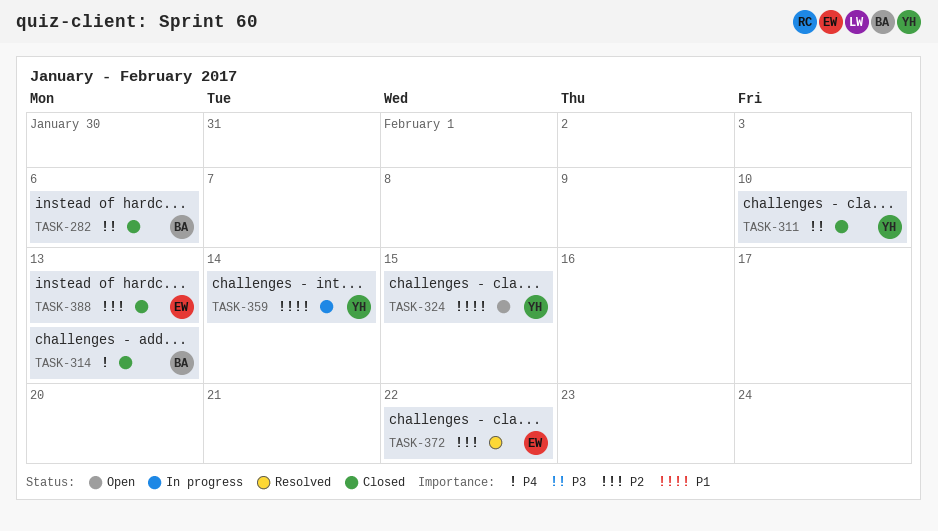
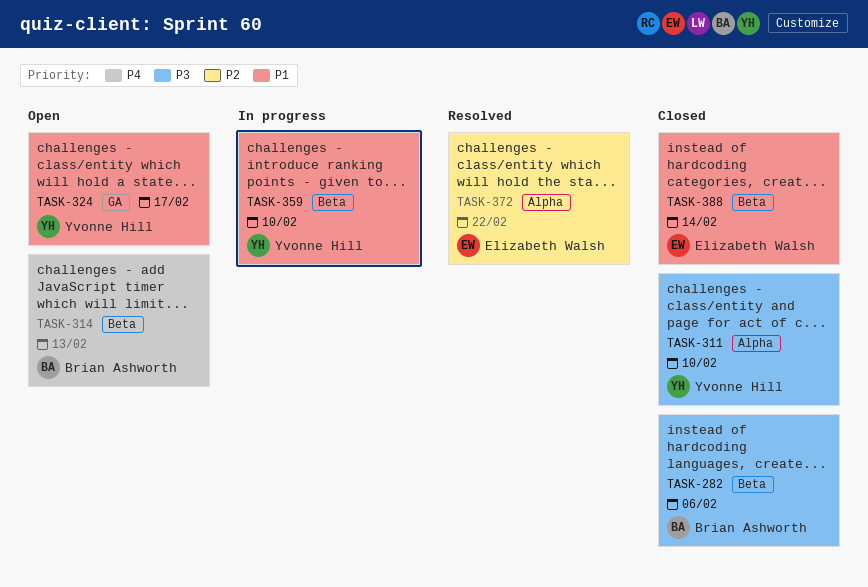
TASK-314, status: Closed -> Open
TASK-324, due: Feb 15 -> Feb 17
TASK-359, due: Feb 14 -> Feb 10
TASK-388, priority: P2 -> P1
TASK-388, due: Feb 13 -> Feb 14

